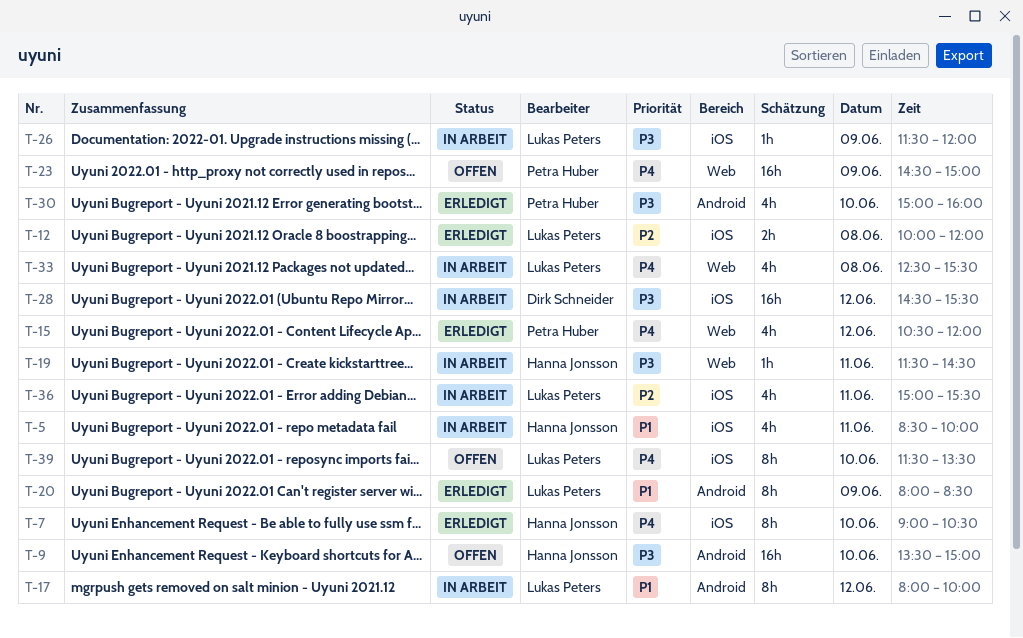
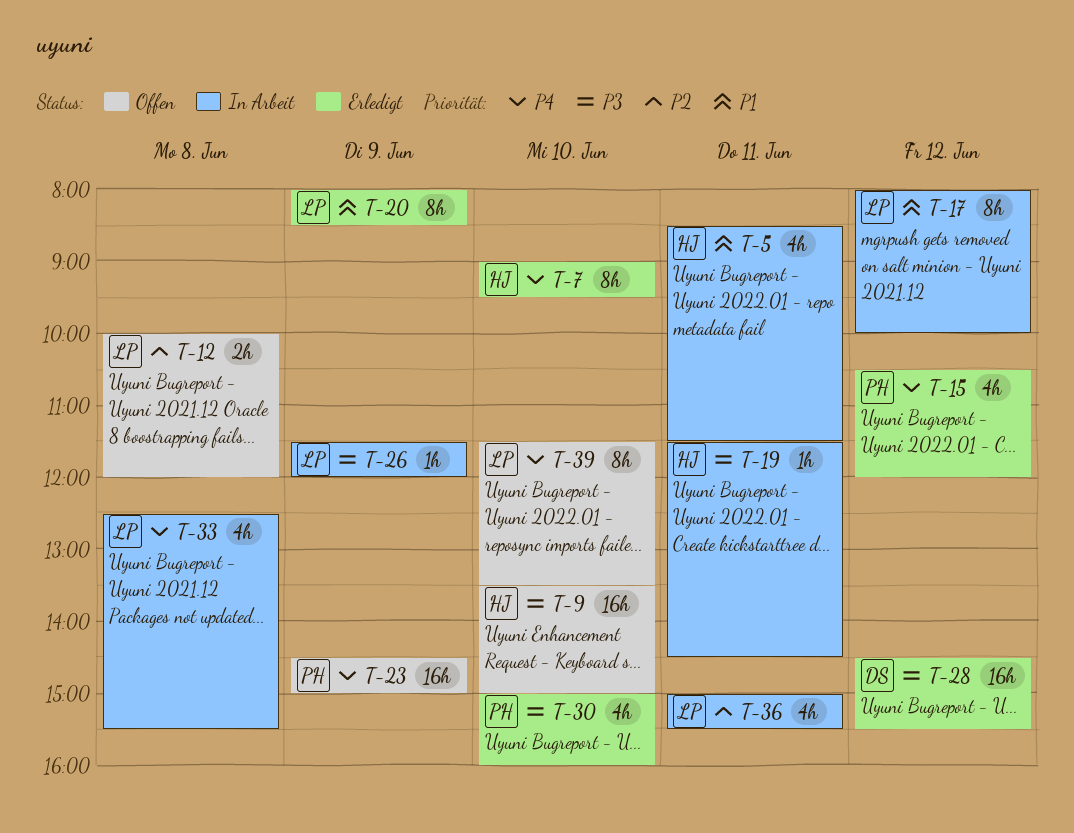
T-5, ends: 10:00 -> 11:30
T-7, ends: 10:30 -> 09:30
T-12, status: Erledigt -> Offen
T-28, status: In Arbeit -> Erledigt

